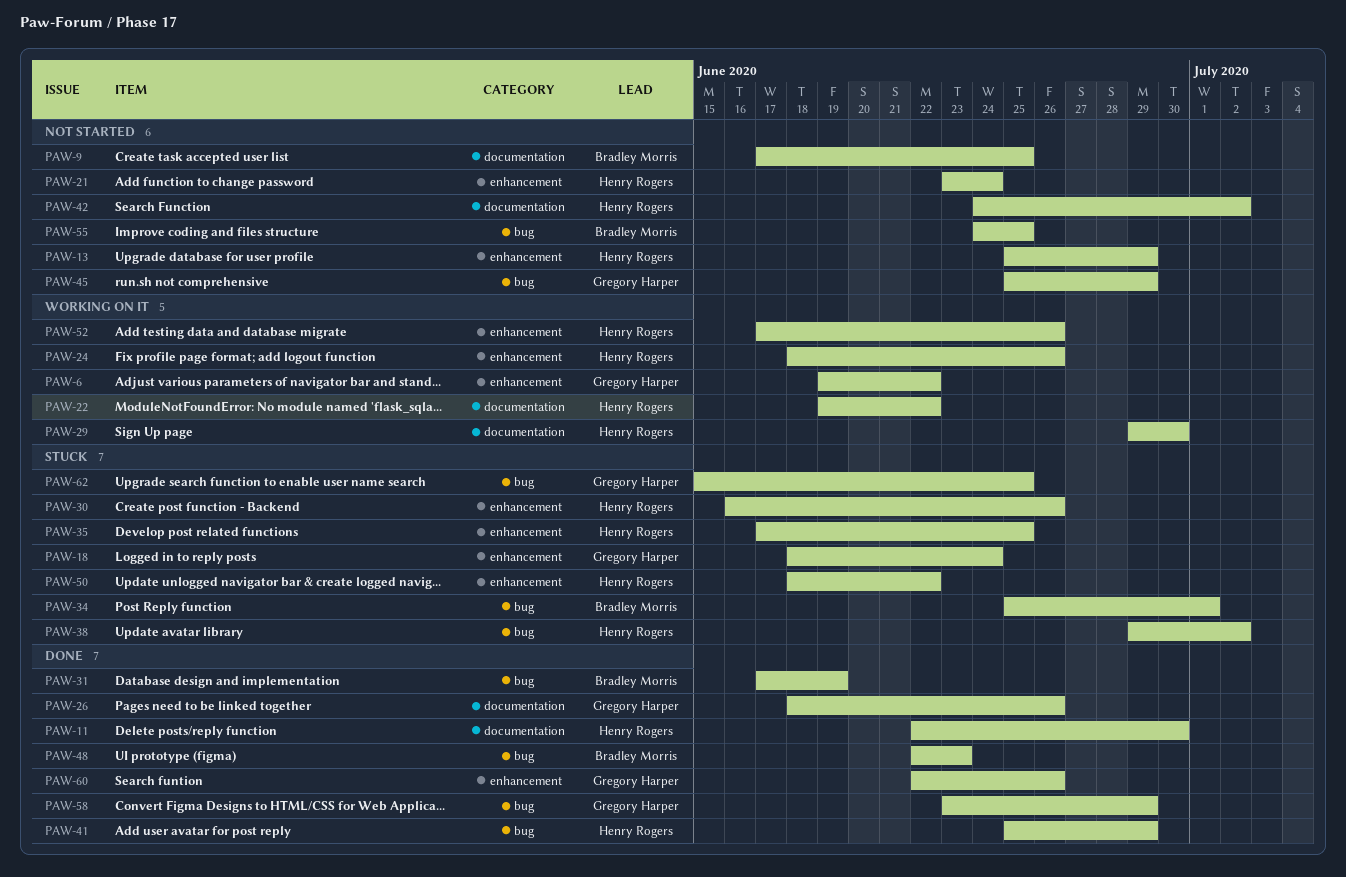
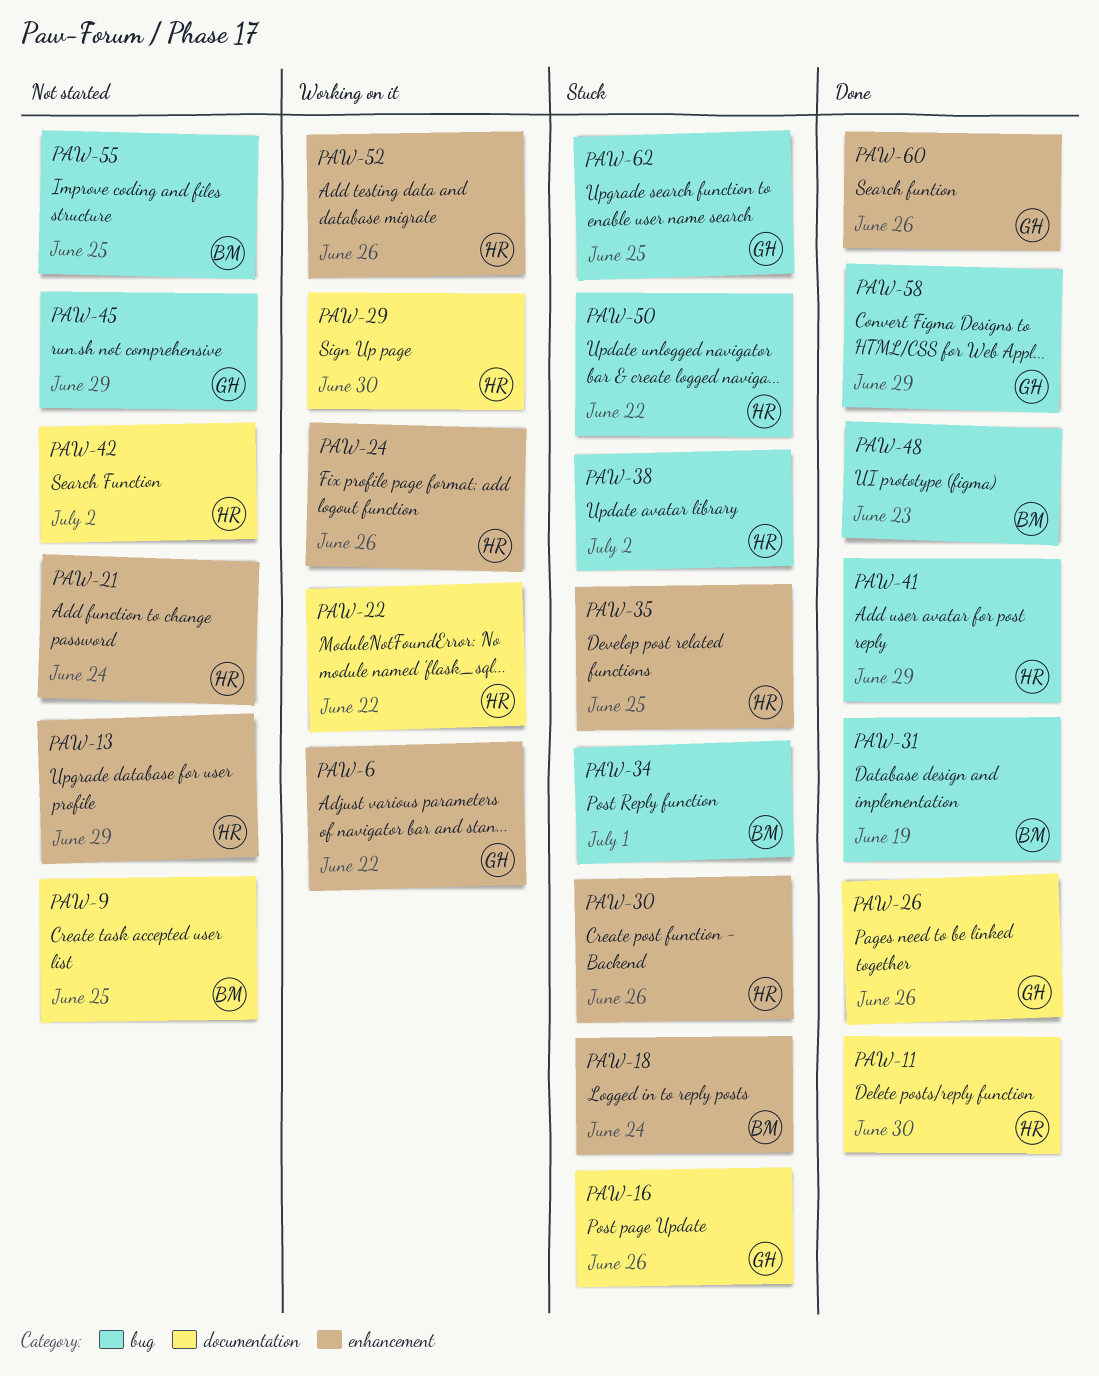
PAW-16: none -> present
PAW-18, owner: Gregory Harper -> Bradley Morris
PAW-50, label: enhancement -> bug

